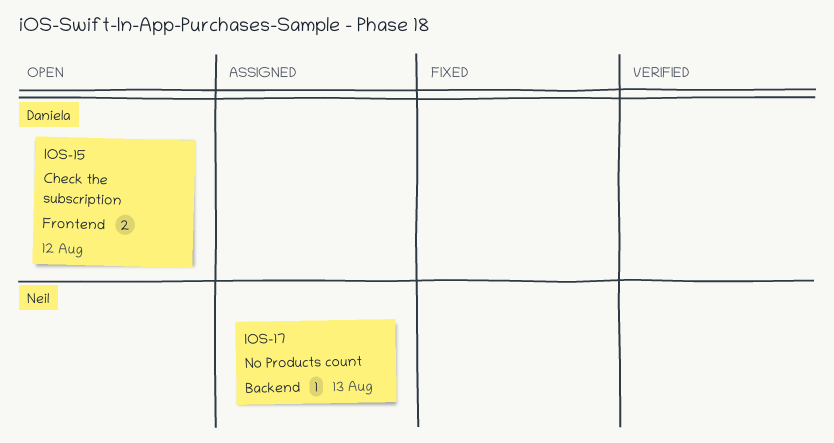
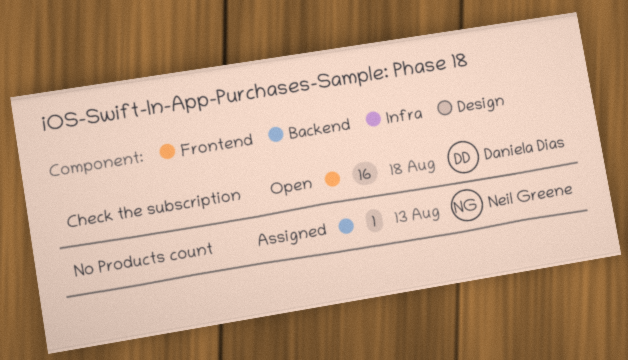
Check the subscription, estimate: 2 -> 16
Check the subscription, due: Aug 12 -> Aug 18

